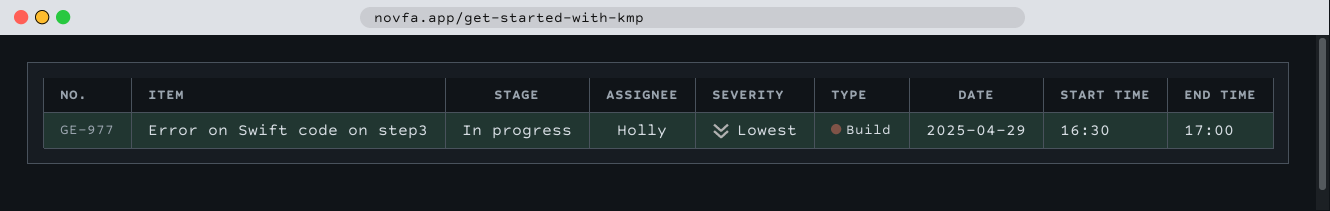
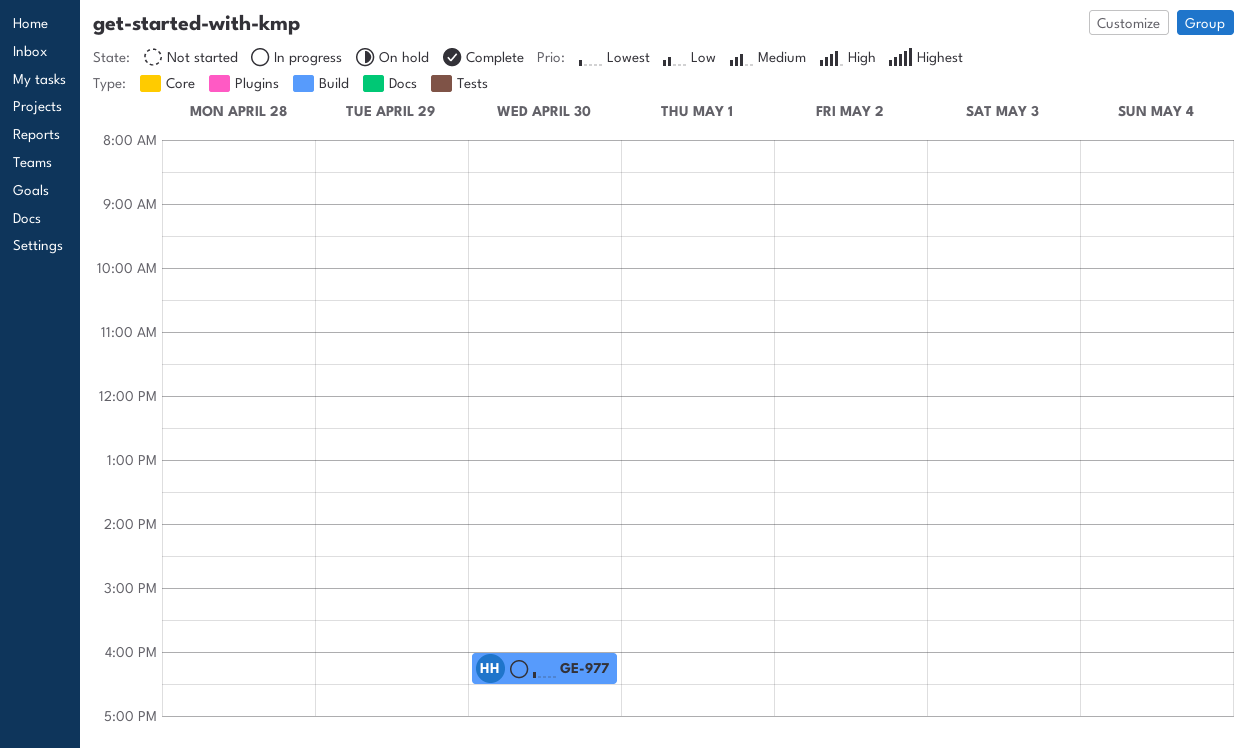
GE-977, day: Apr 29 -> Apr 30
GE-977, begins: 16:30 -> 16:00
GE-977, ends: 17:00 -> 16:30

